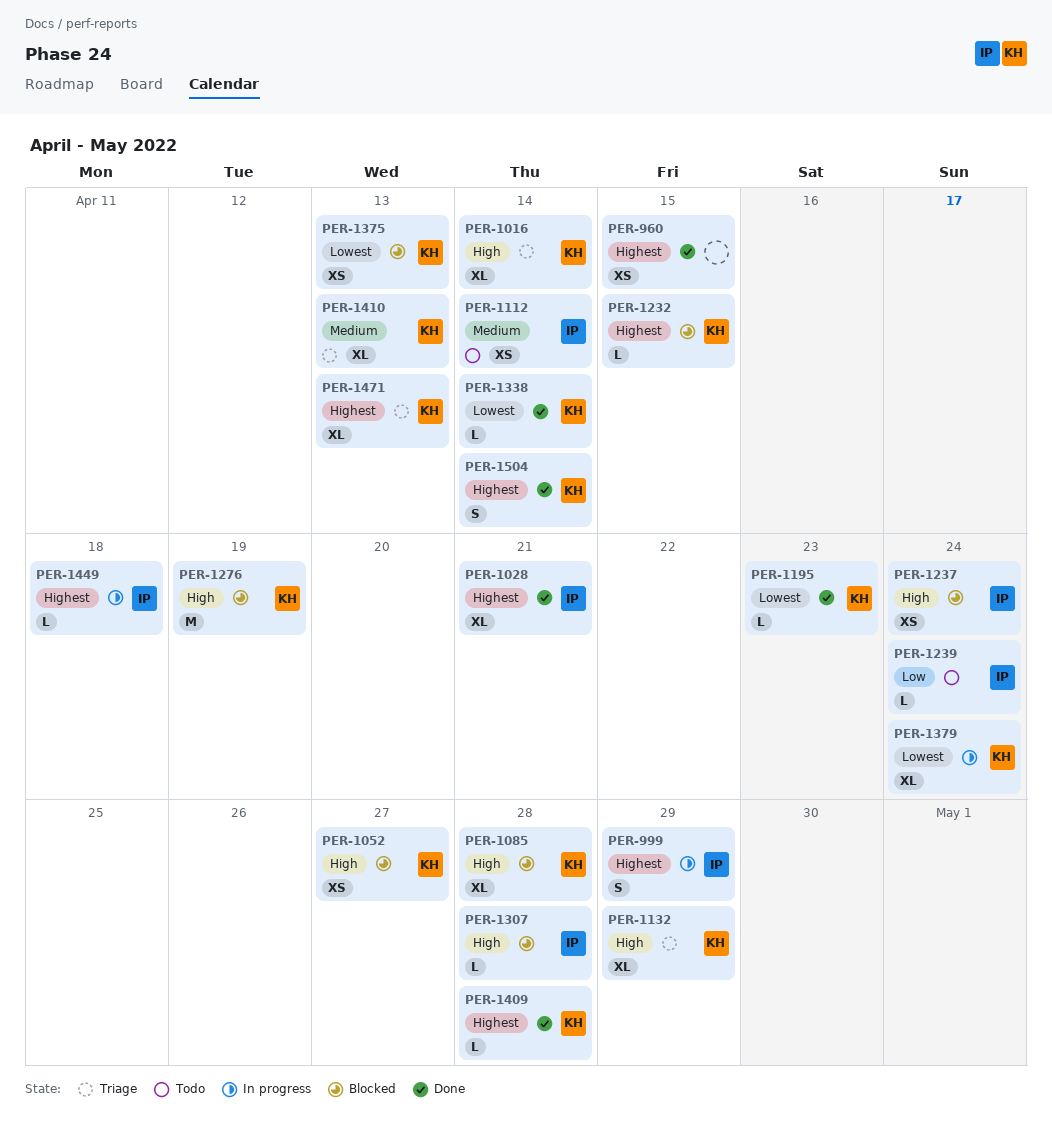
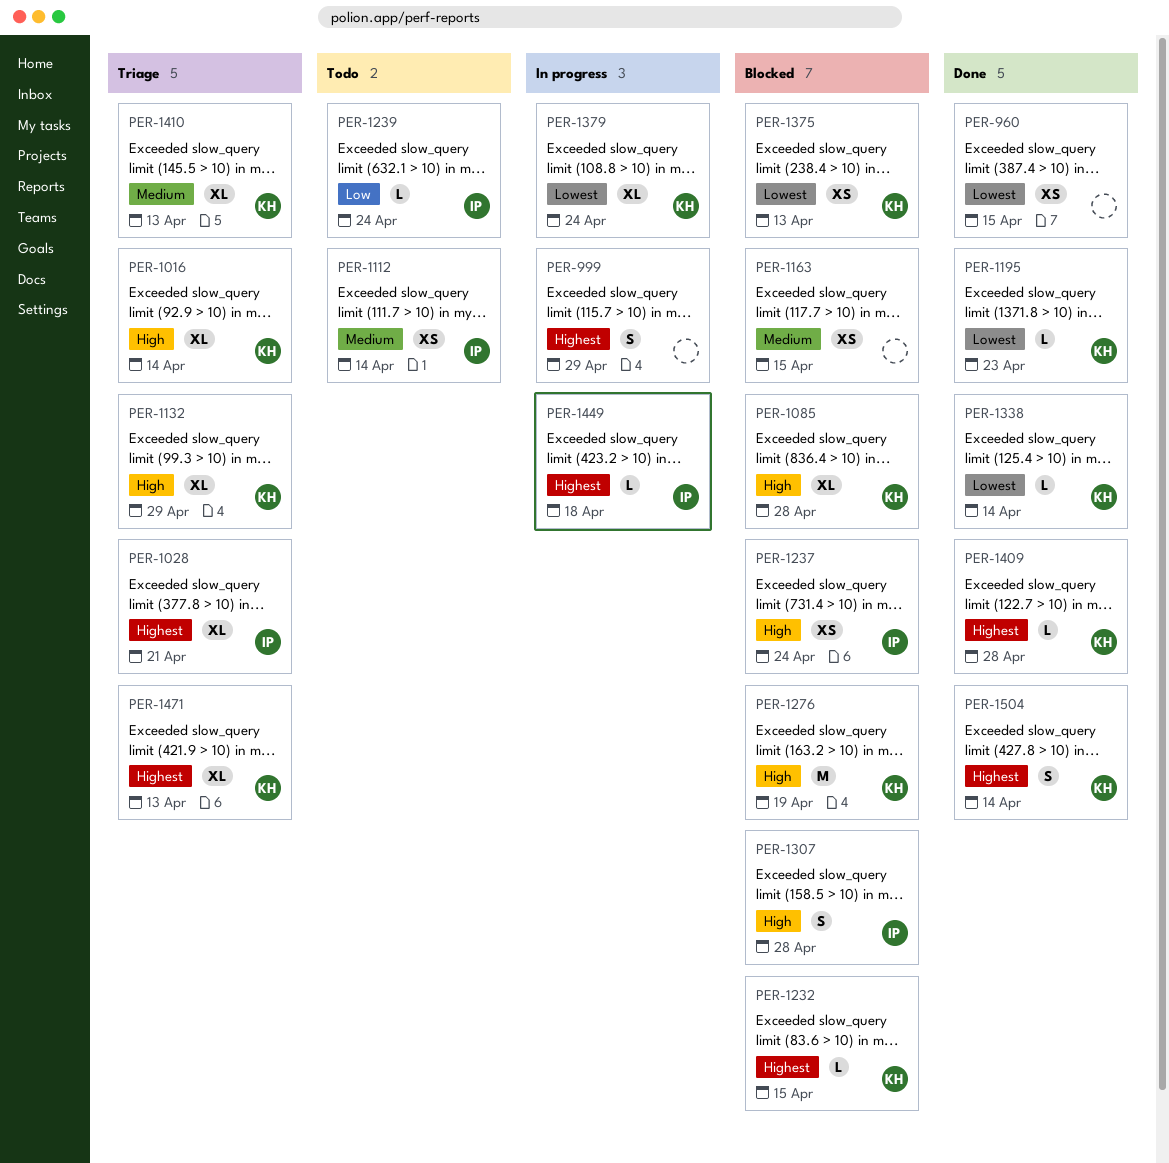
PER-960, priority: Highest -> Lowest
PER-999, owner: IP -> none
PER-1028, status: Done -> Triage
PER-1052: present -> none
PER-1163: none -> present
PER-1307, estimate: L -> S

